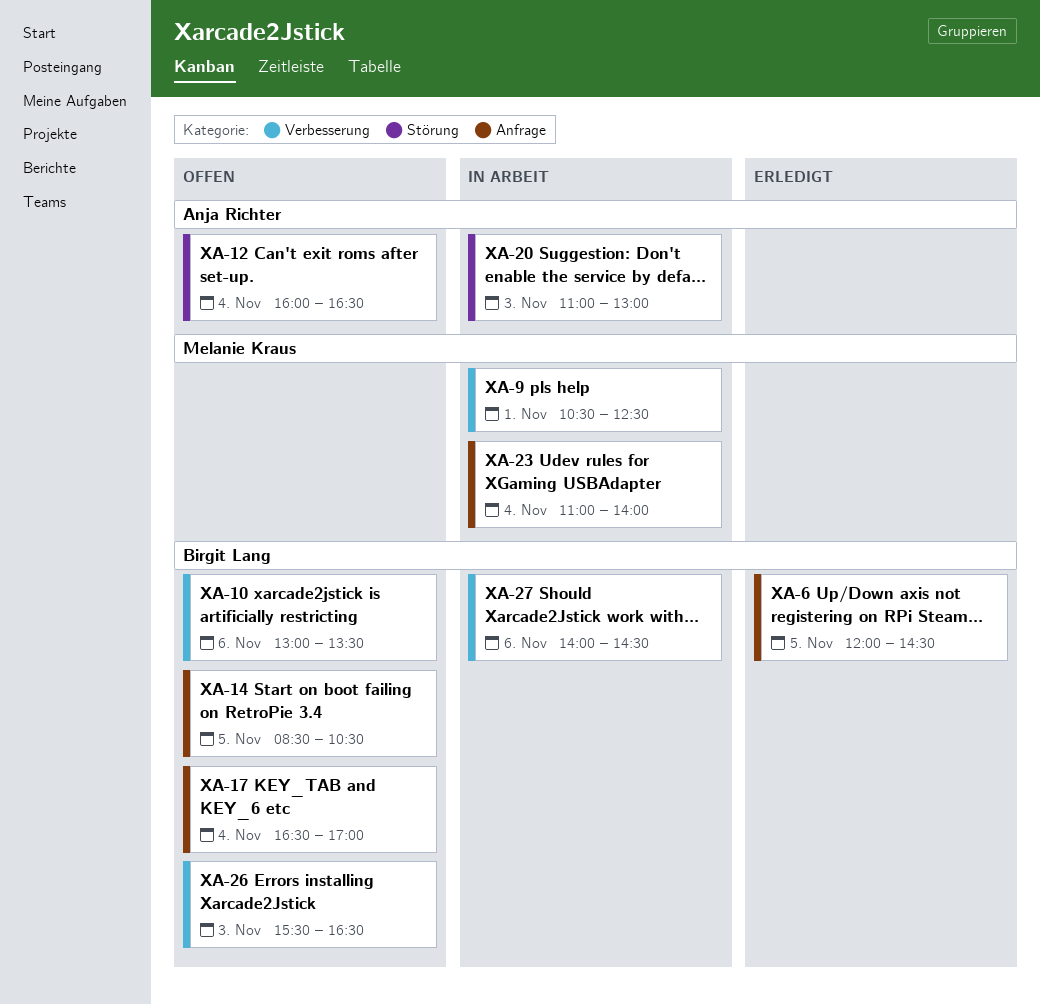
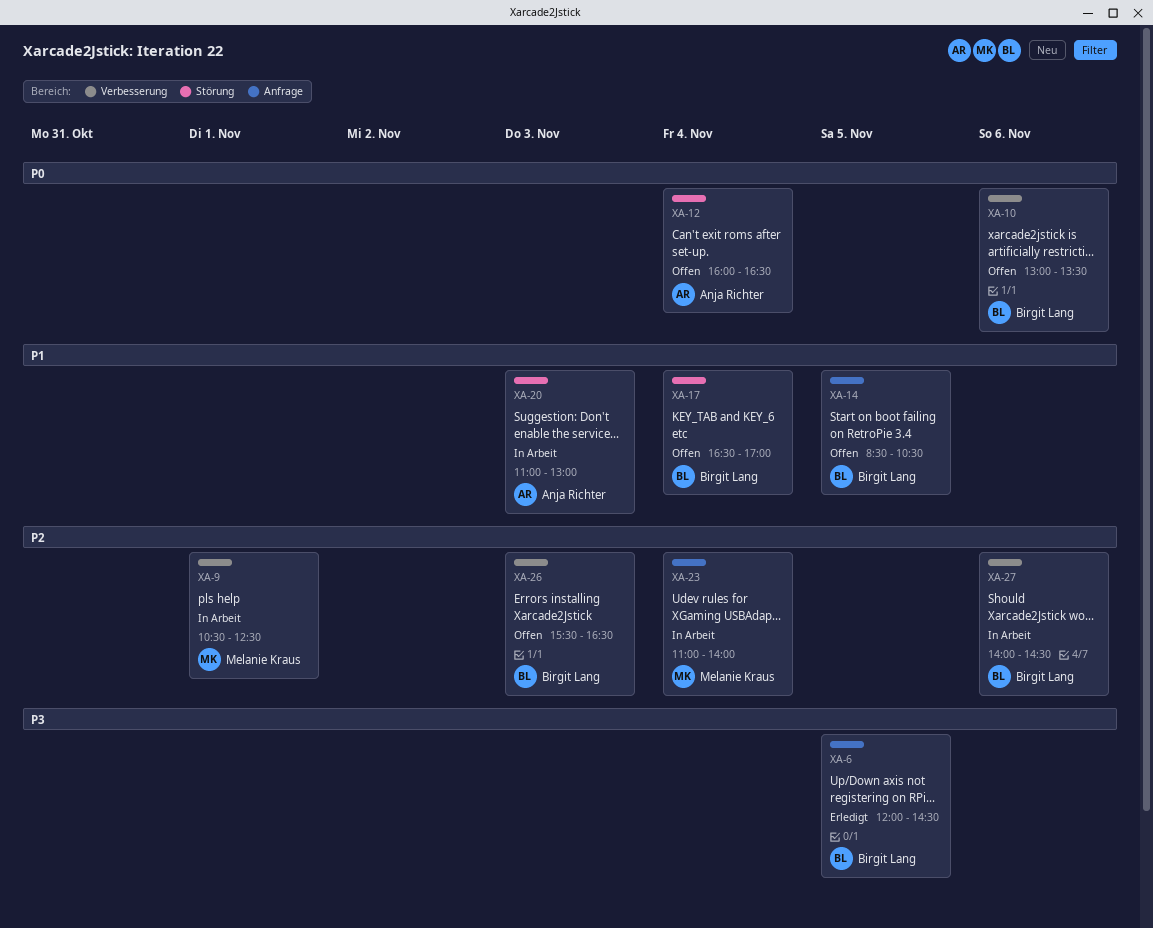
XA-17, label: Anfrage -> Störung

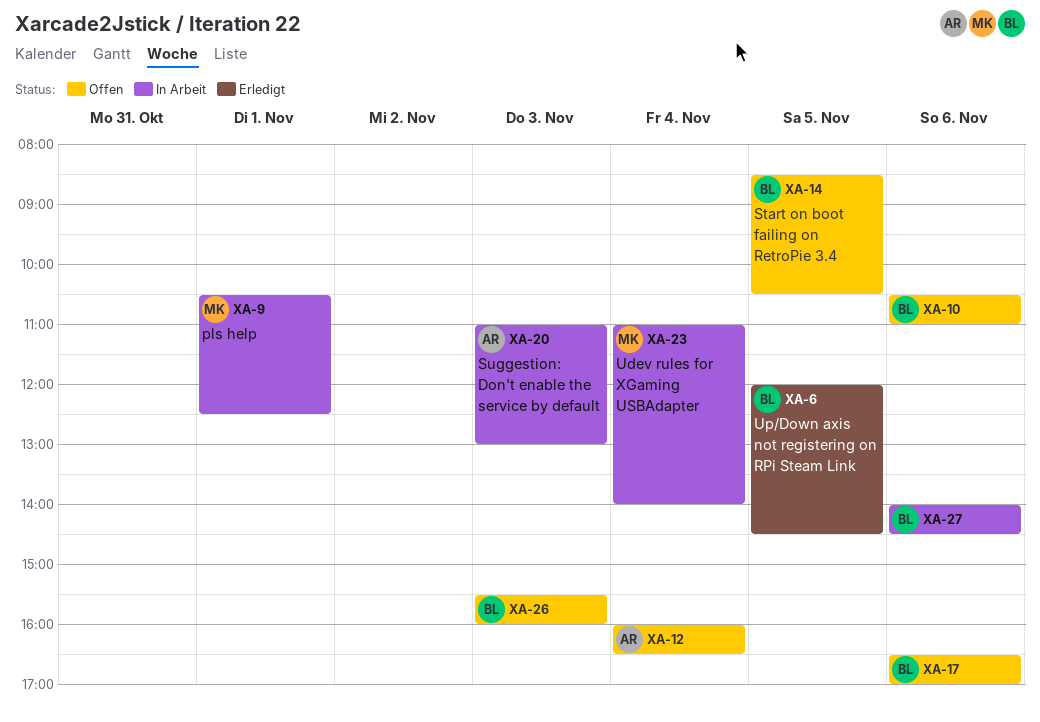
XA-10, begins: 13:00 -> 10:30
XA-10, ends: 13:30 -> 11:00
XA-17, day: Nov 4 -> Nov 6
XA-26, ends: 16:30 -> 16:00

